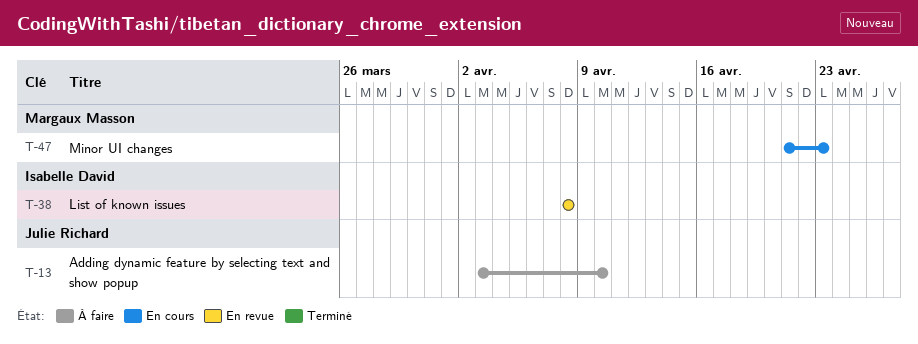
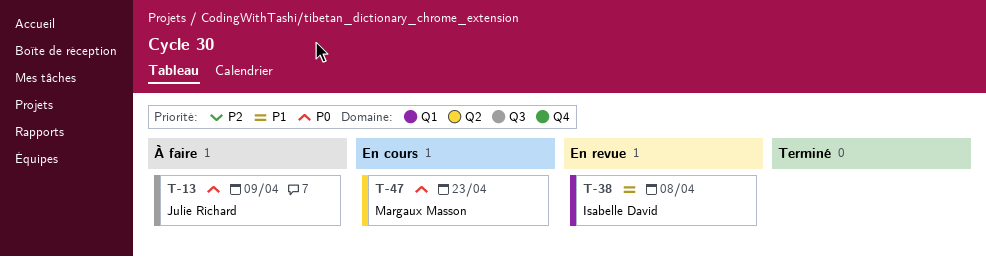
T-13, due: Apr 10 -> Apr 9

